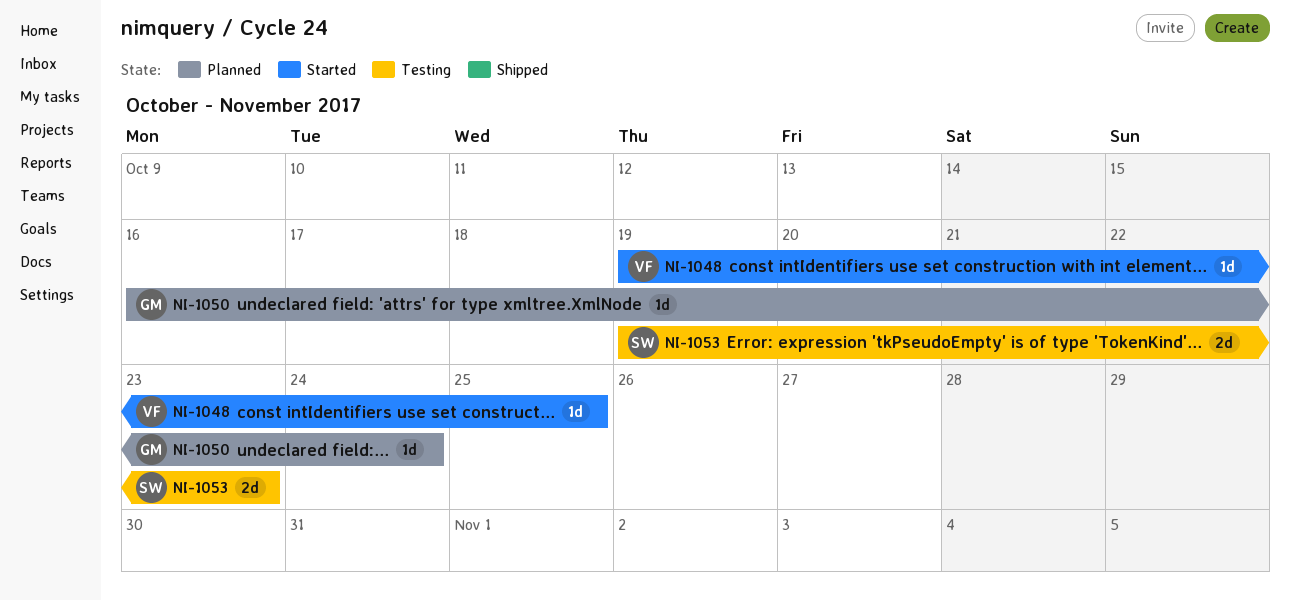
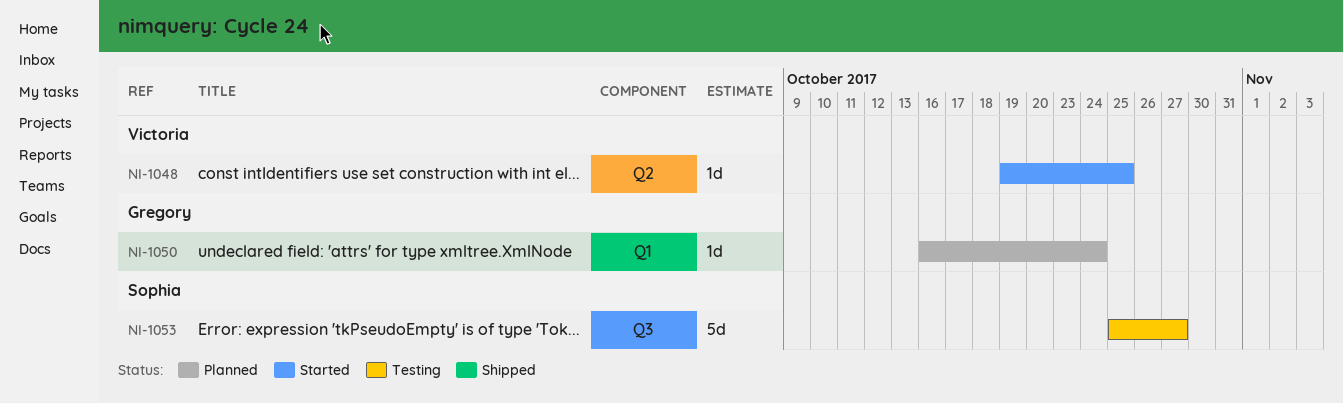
NI-1053, estimate: 2d -> 5d
NI-1053, start: Oct 19 -> Oct 25
NI-1053, due: Oct 23 -> Oct 27

